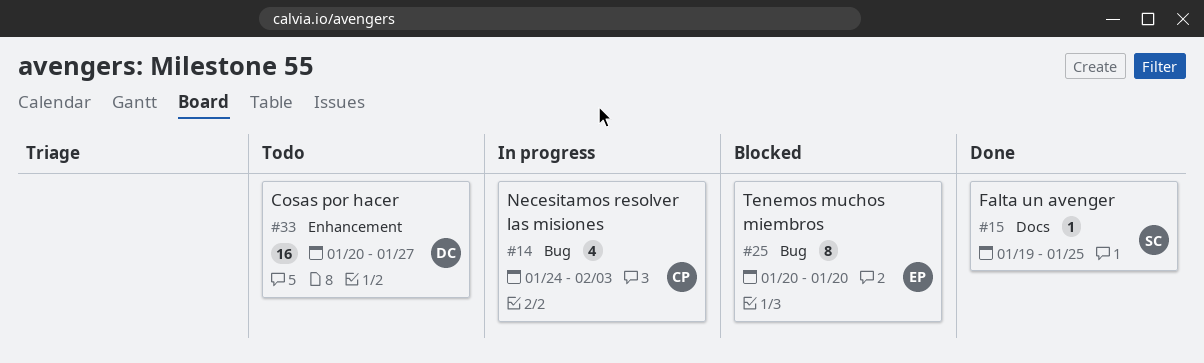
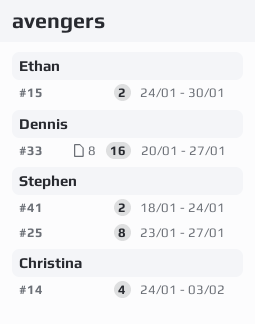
#15, owner: Stephen -> Ethan
#15, estimate: 1 -> 2
#15, start: Jan 19 -> Jan 24
#15, due: Jan 25 -> Jan 30
#25, owner: Ethan -> Stephen
#25, start: Jan 20 -> Jan 23
#25, due: Jan 20 -> Jan 27
#41: none -> present

